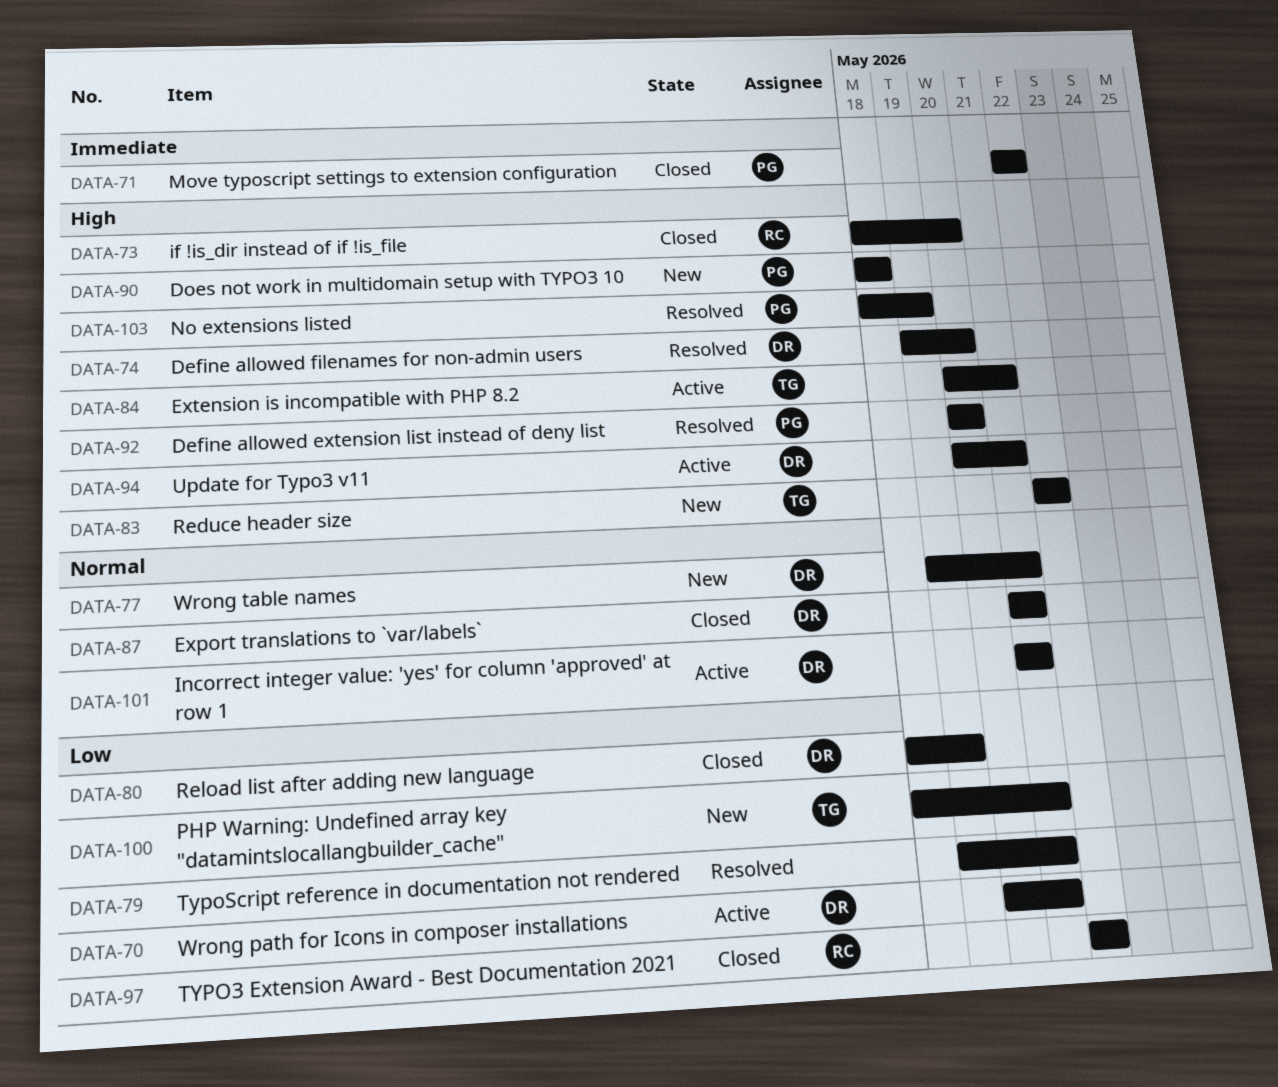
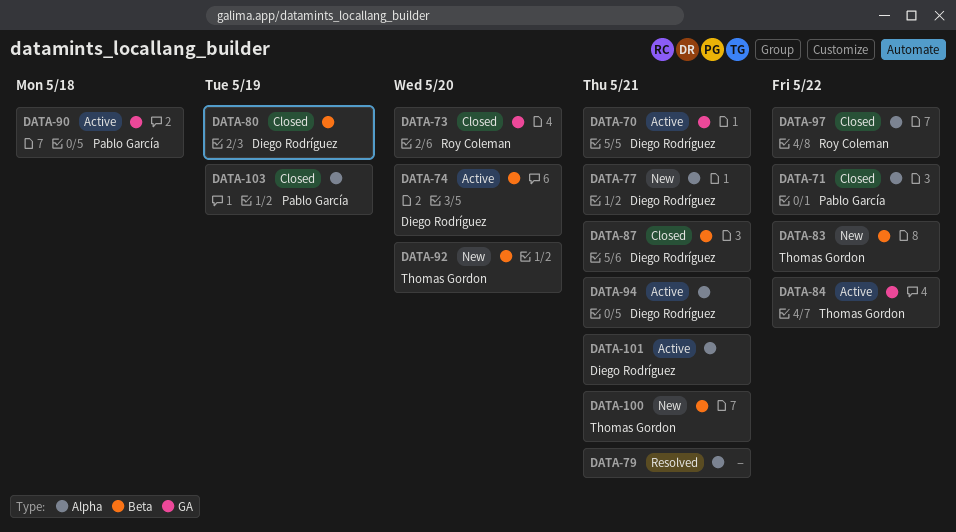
DATA-74, status: Resolved -> Active
DATA-84, due: May 21 -> May 22
DATA-90, status: New -> Active
DATA-92, status: Resolved -> New
DATA-92, owner: Pablo García -> Thomas Gordon
DATA-103, status: Resolved -> Closed

